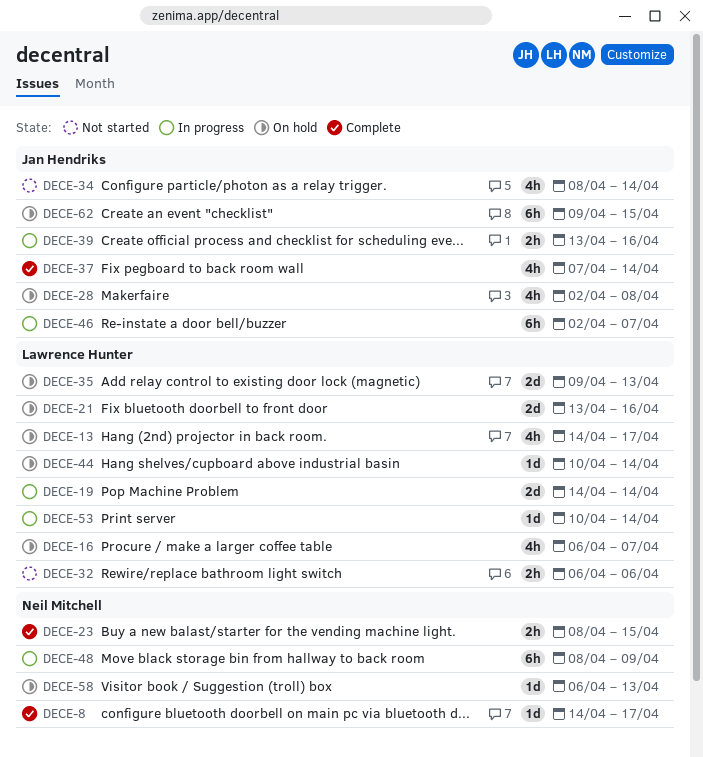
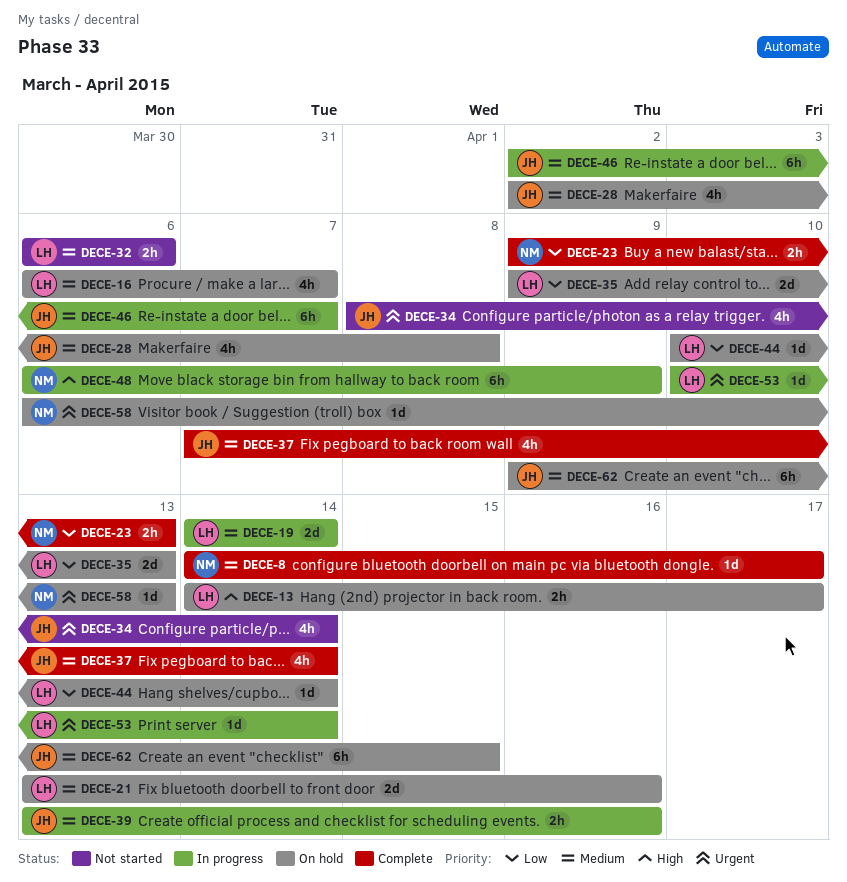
DECE-13, estimate: 4h -> 2h
DECE-23, start: Apr 8 -> Apr 9
DECE-23, due: Apr 15 -> Apr 13
DECE-48, start: Apr 8 -> Apr 6

